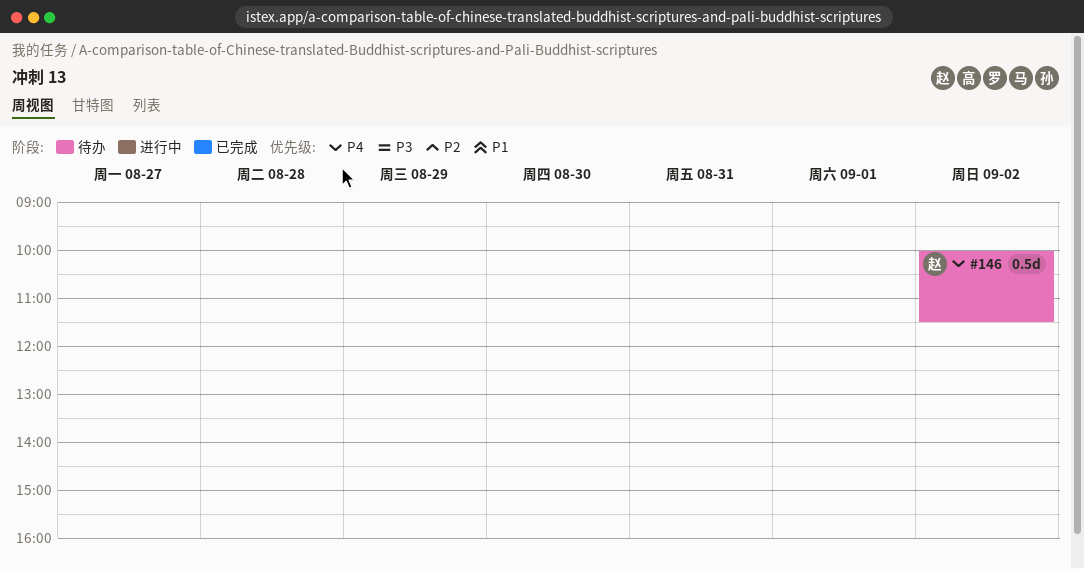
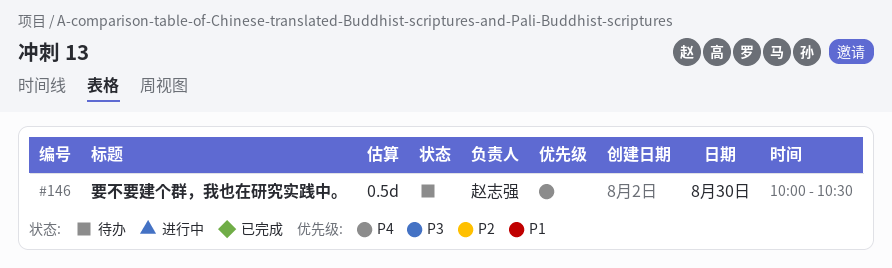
#146, day: Sep 2 -> Aug 30
#146, ends: 11:30 -> 10:30

